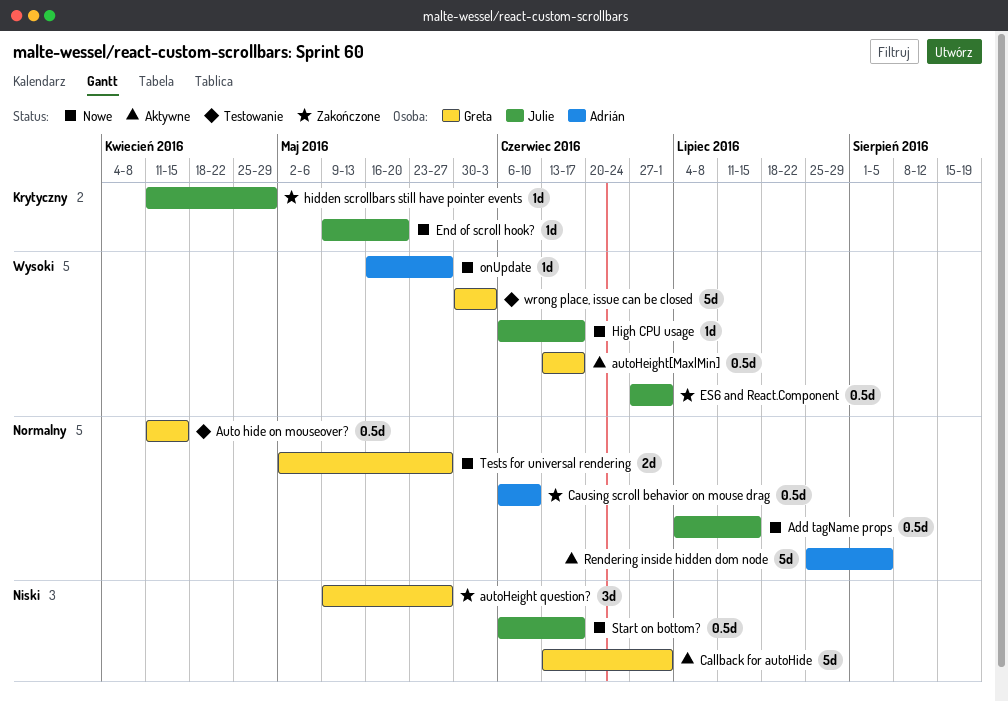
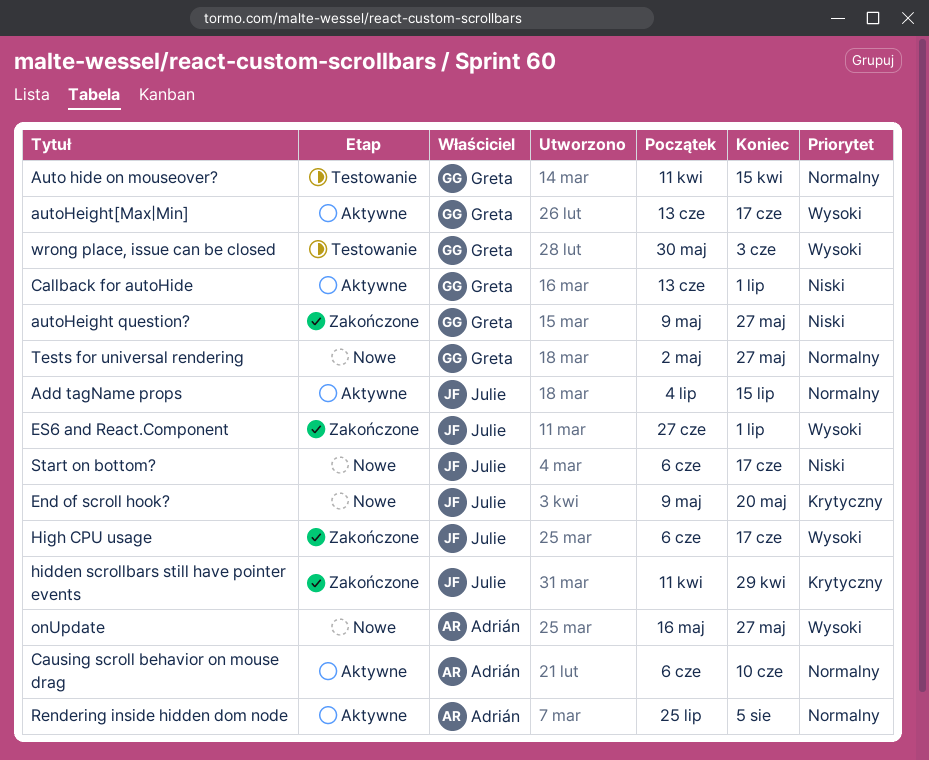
Add tagName props, status: Nowe -> Aktywne
Causing scroll behavior on mouse drag, status: Zakończone -> Aktywne
High CPU usage, status: Nowe -> Zakończone

